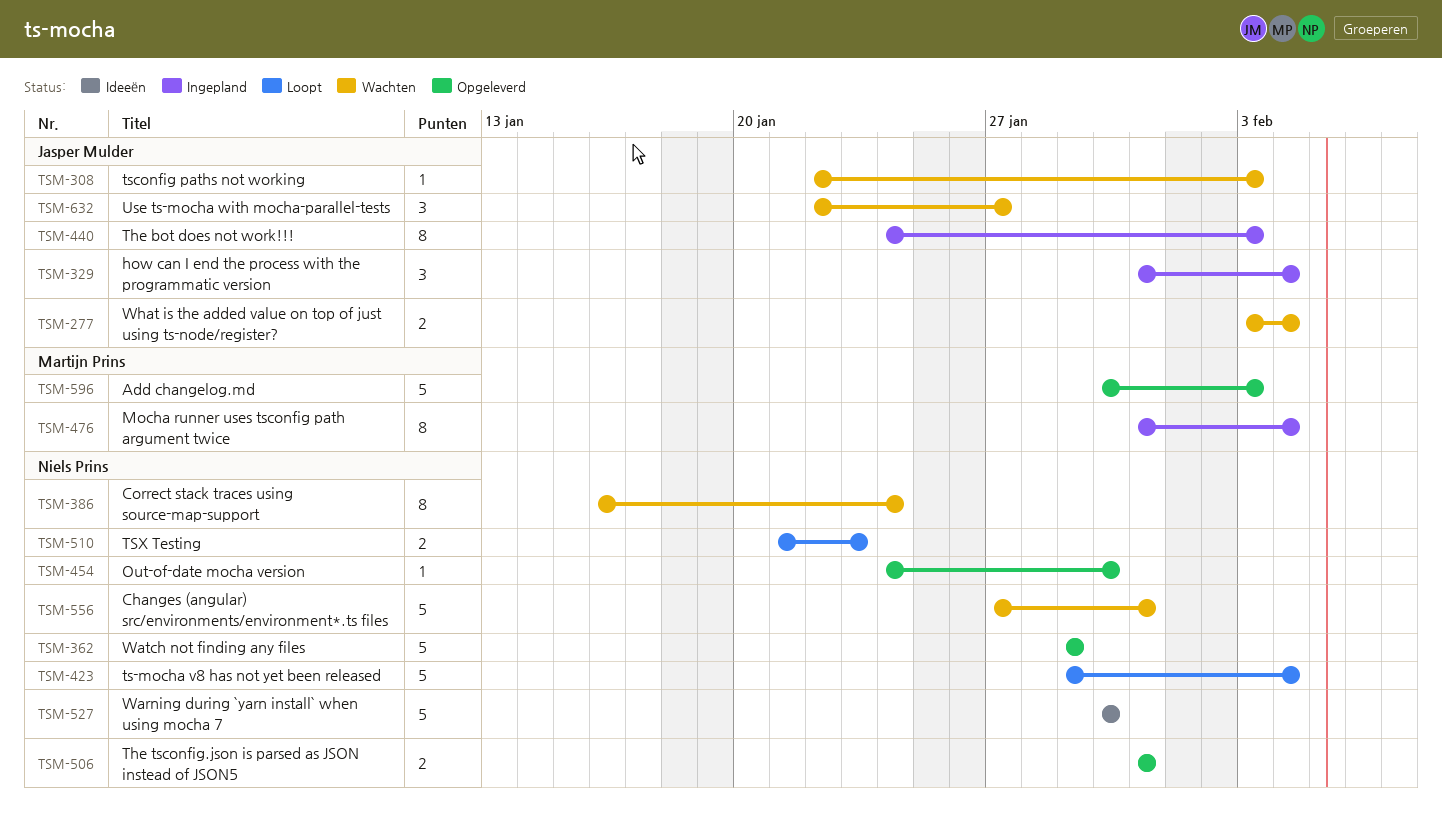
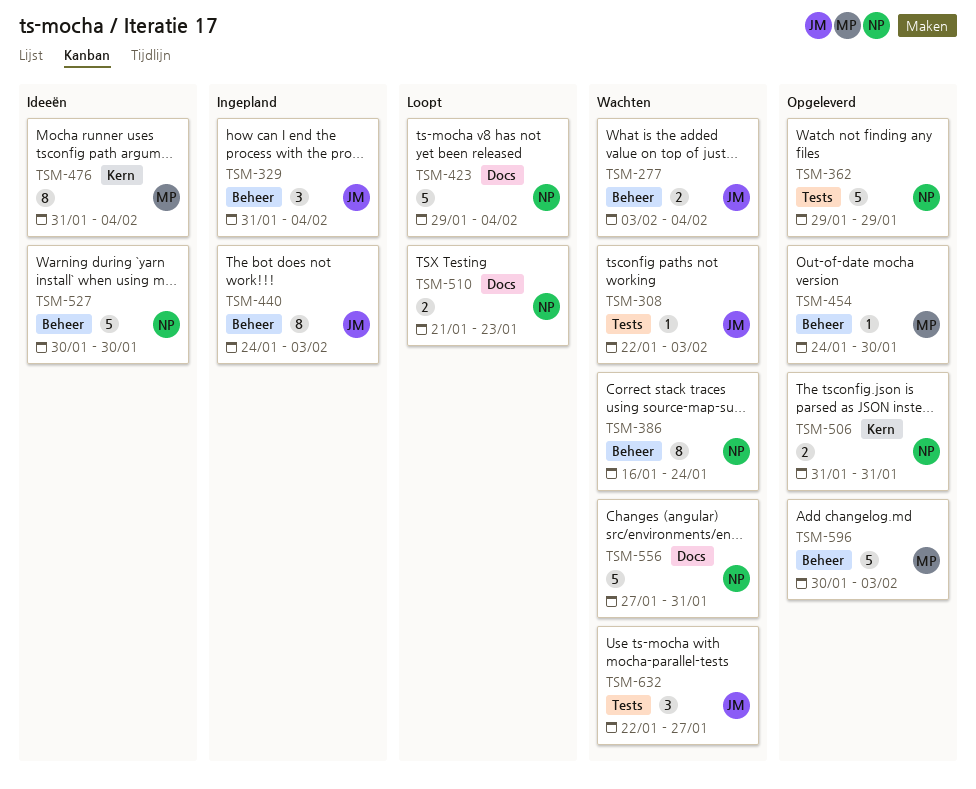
TSM-454, owner: Niels Prins -> Martijn Prins
TSM-476, status: Ingepland -> Ideeën

